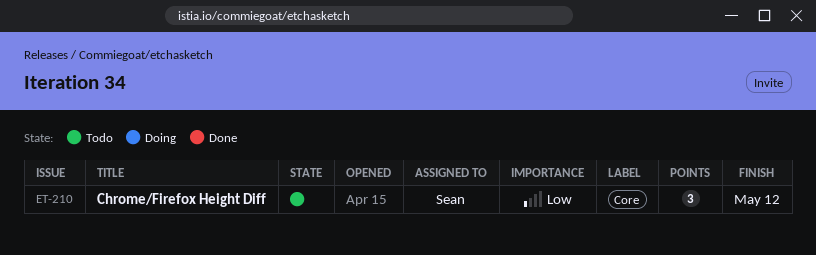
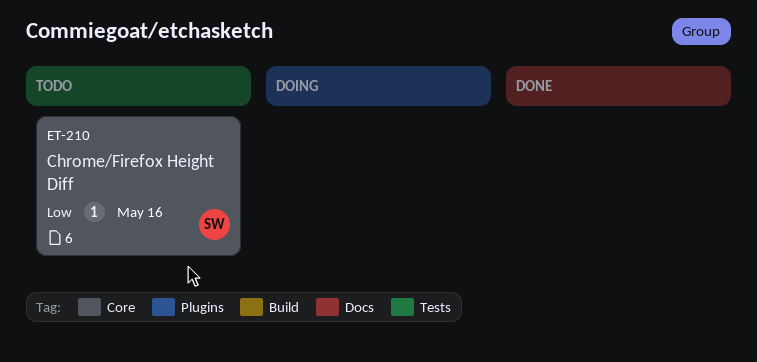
ET-210, estimate: 3 -> 1
ET-210, due: May 12 -> May 16

